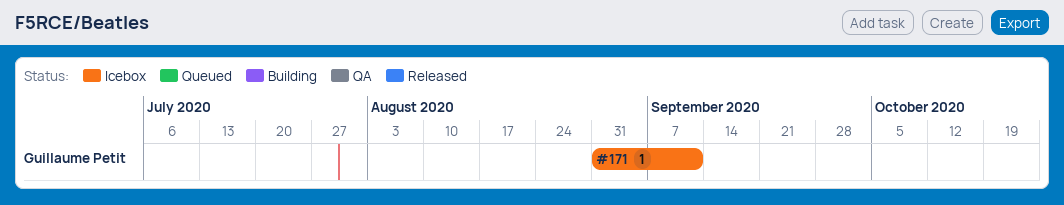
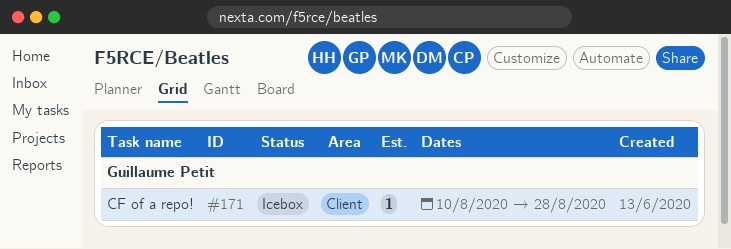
#171, start: Aug 31 -> Aug 10
#171, due: Sep 11 -> Aug 28

